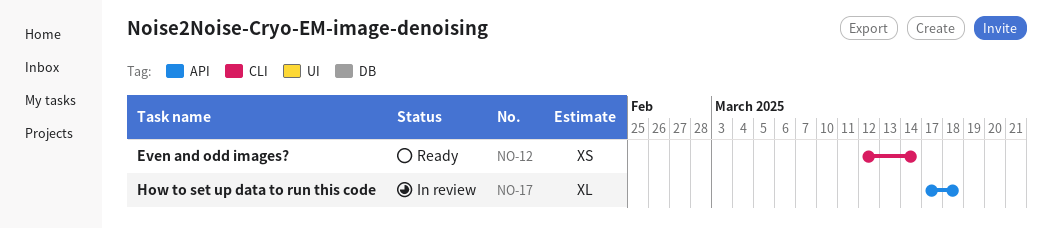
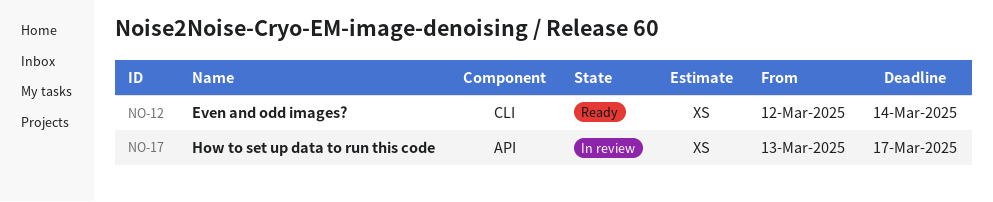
NO-17, estimate: XL -> XS
NO-17, start: Mar 17 -> Mar 13
NO-17, due: Mar 18 -> Mar 17

